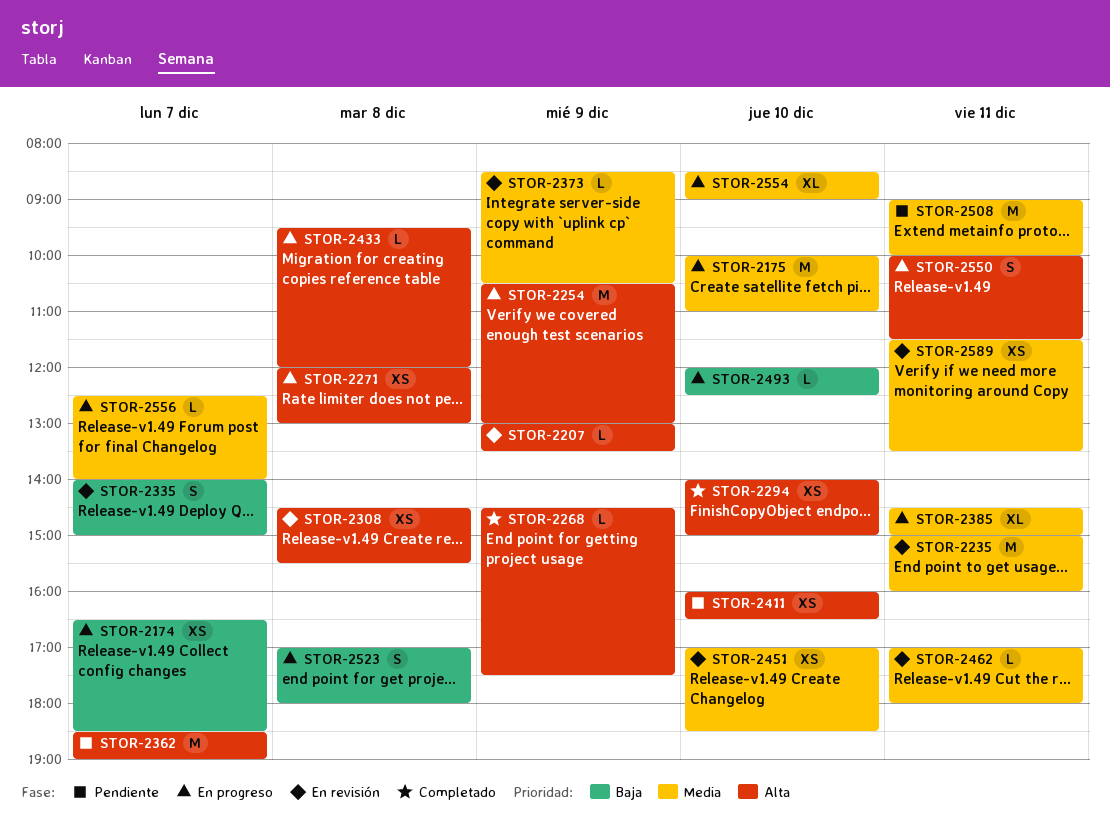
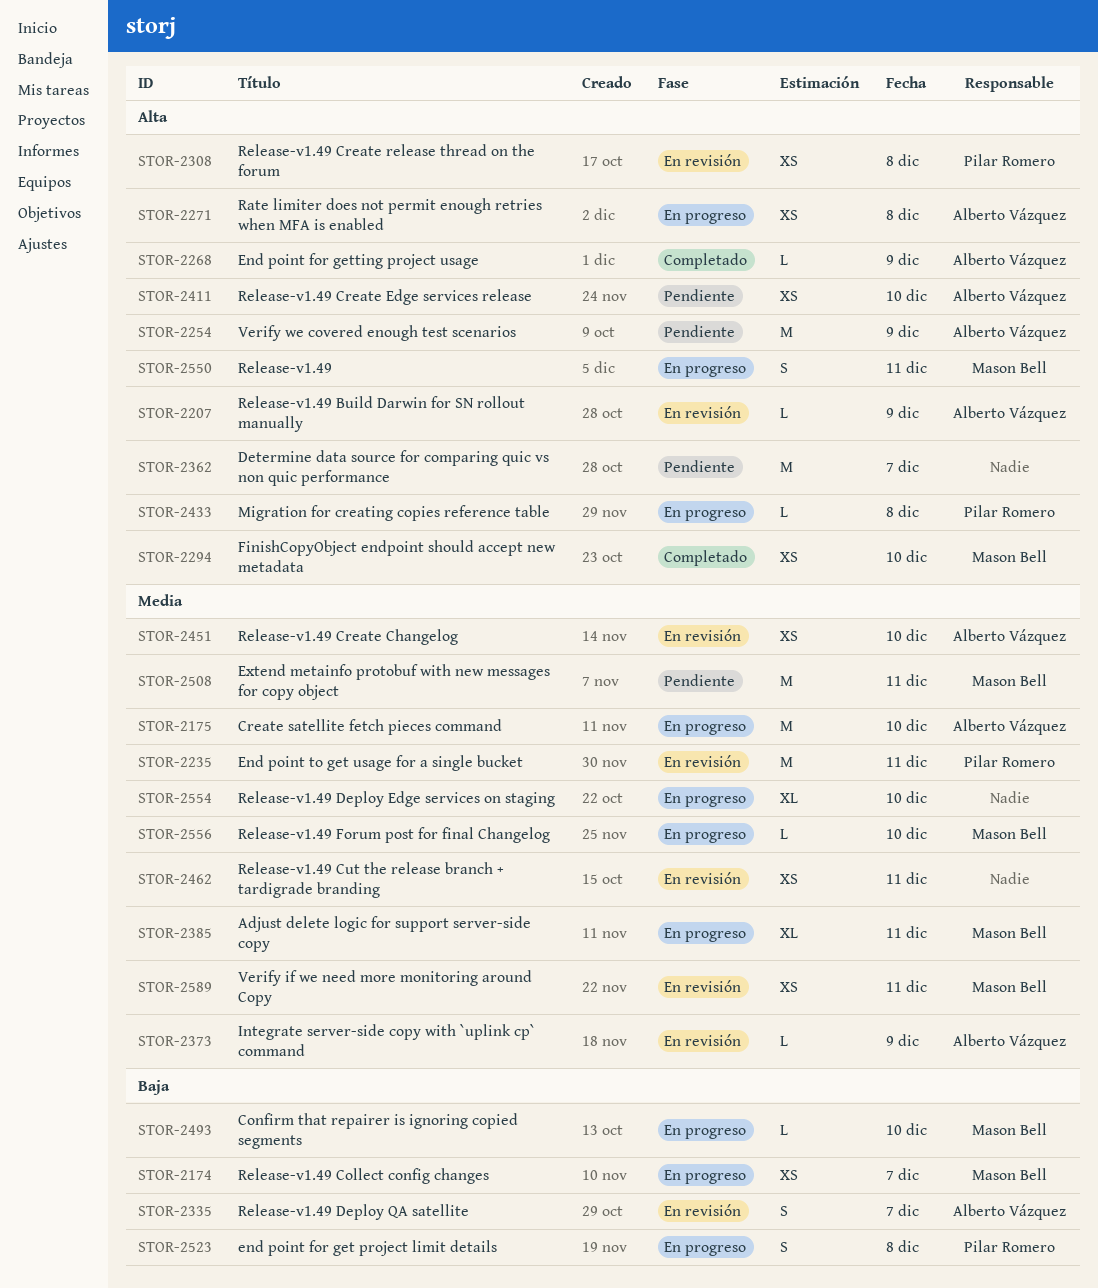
STOR-2254, status: En progreso -> Pendiente
STOR-2462, estimate: L -> XS
STOR-2556, day: Dec 7 -> Dec 10

